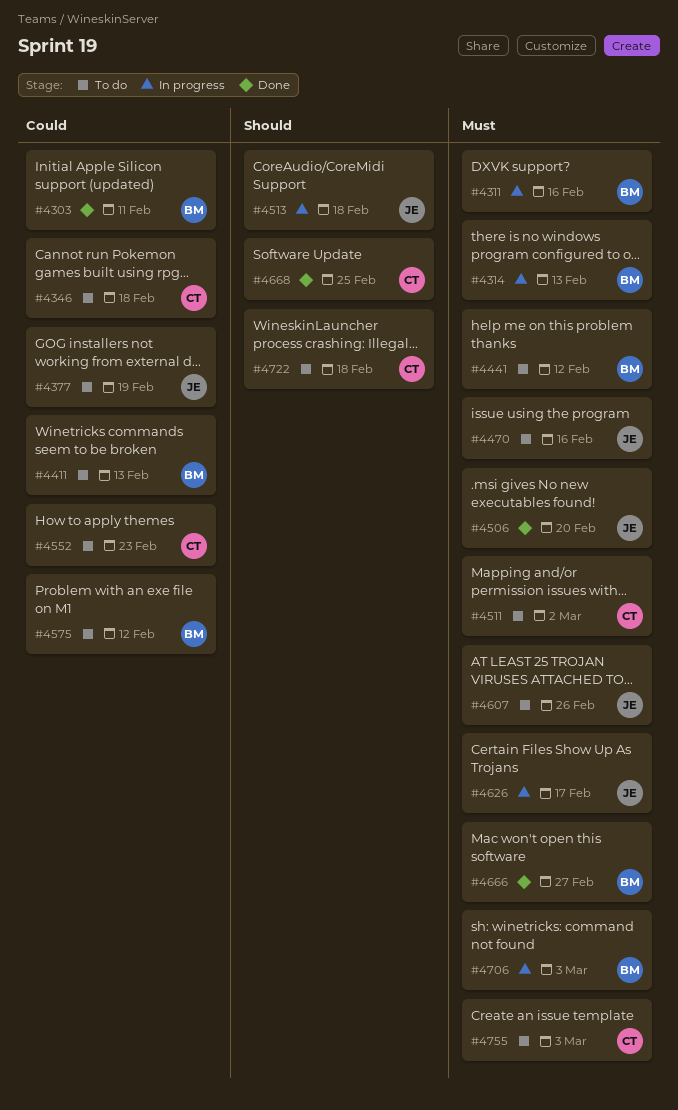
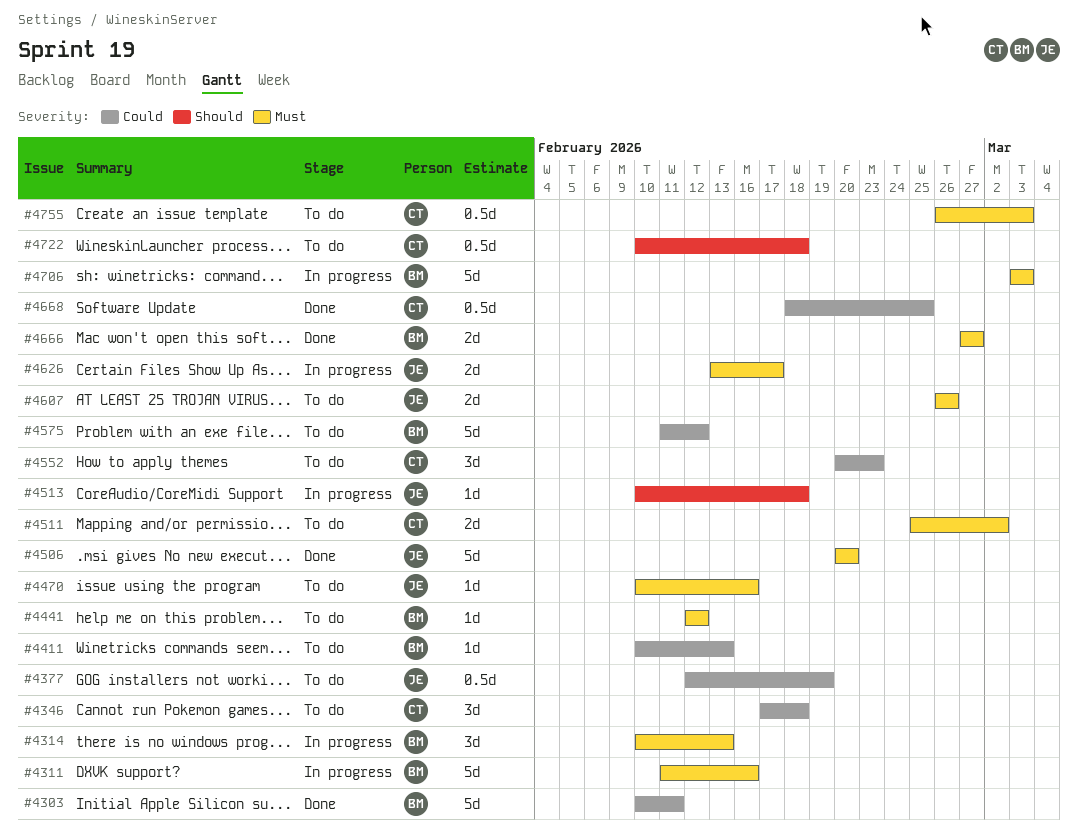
#4668, priority: Should -> Could

